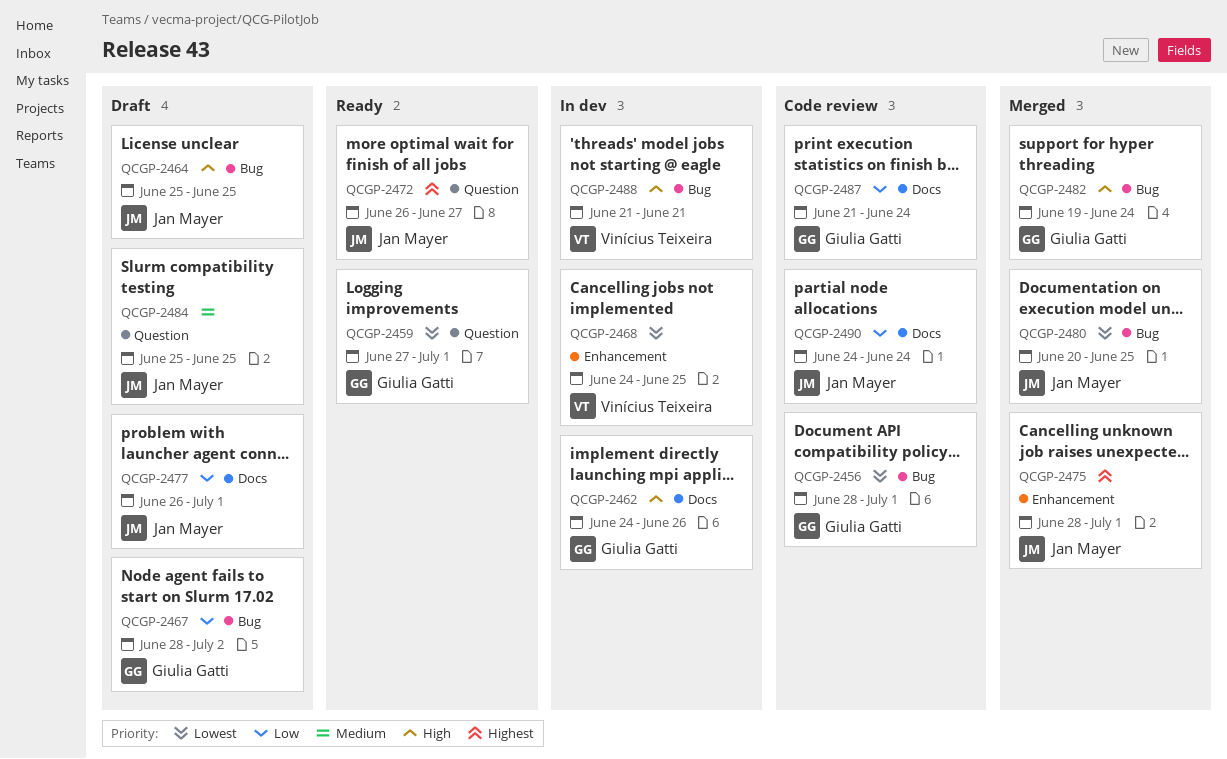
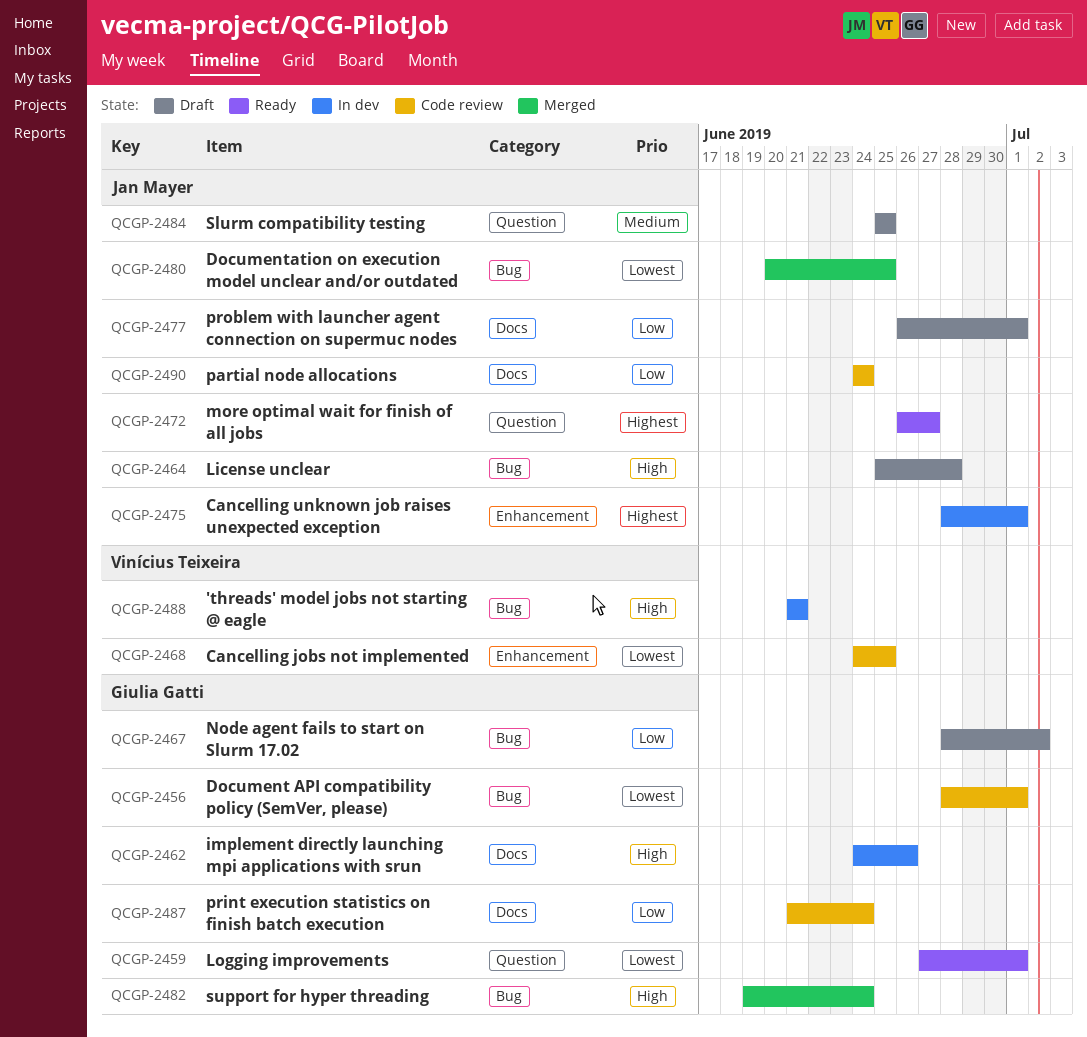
QCGP-2464, due: Jun 25 -> Jun 28
QCGP-2468, status: In dev -> Code review
QCGP-2475, status: Merged -> In dev

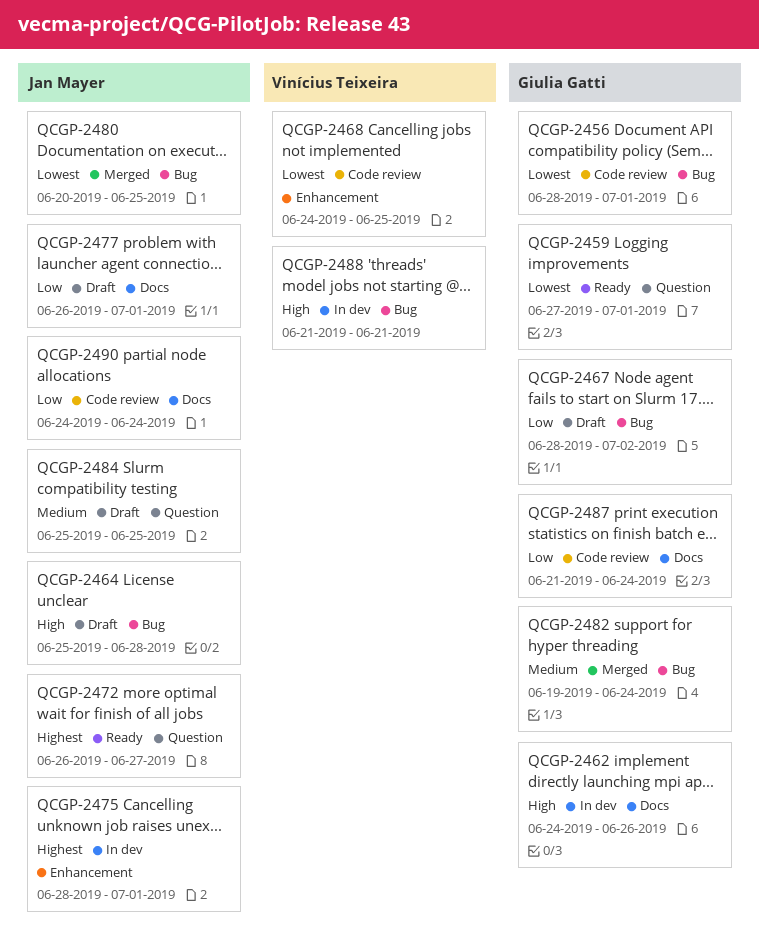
QCGP-2482, priority: High -> Medium

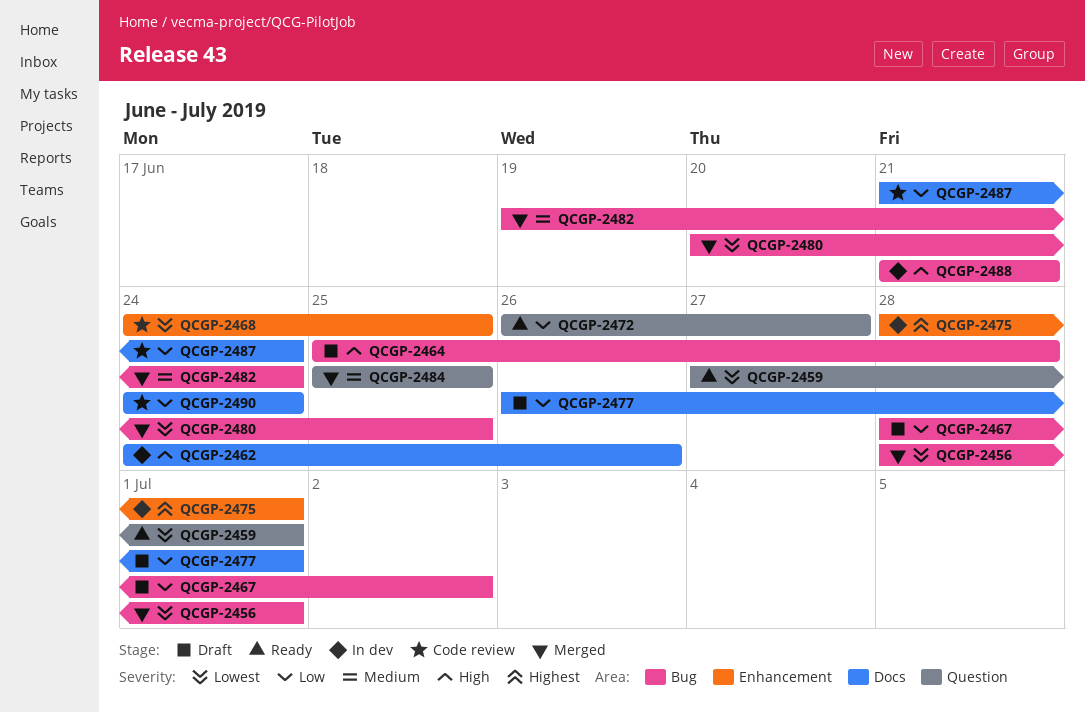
QCGP-2456, status: Code review -> Merged
QCGP-2472, priority: Highest -> Low
QCGP-2484, status: Draft -> Merged

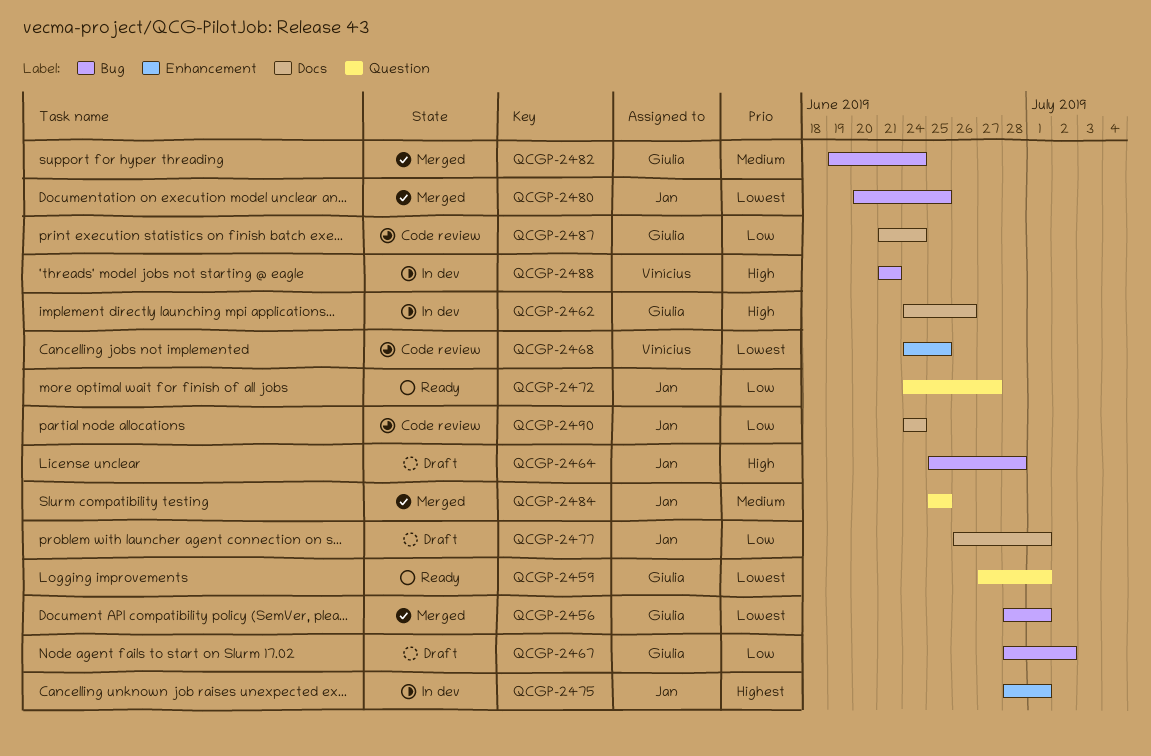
QCGP-2472, start: Jun 26 -> Jun 24

